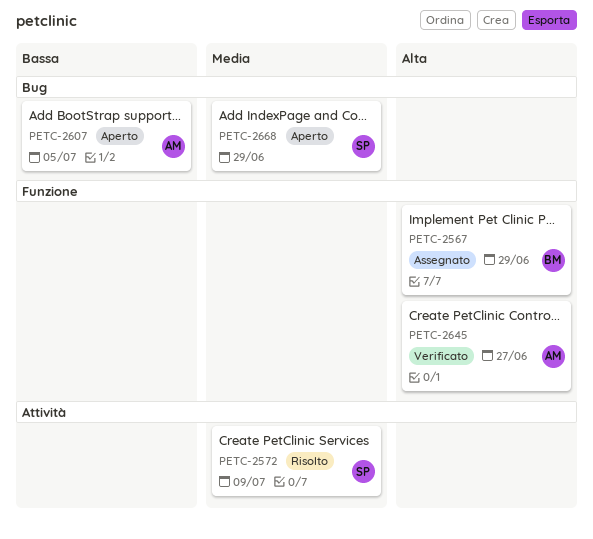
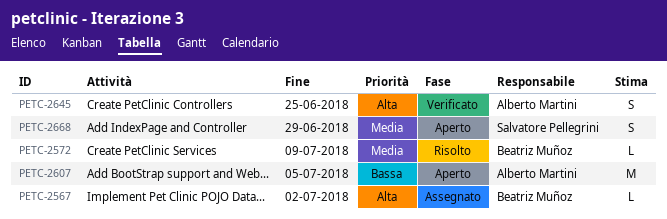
PETC-2567, due: Jun 29 -> Jul 2
PETC-2572, owner: Salvatore Pellegrini -> Beatriz Muñoz
PETC-2645, due: Jun 27 -> Jun 25

